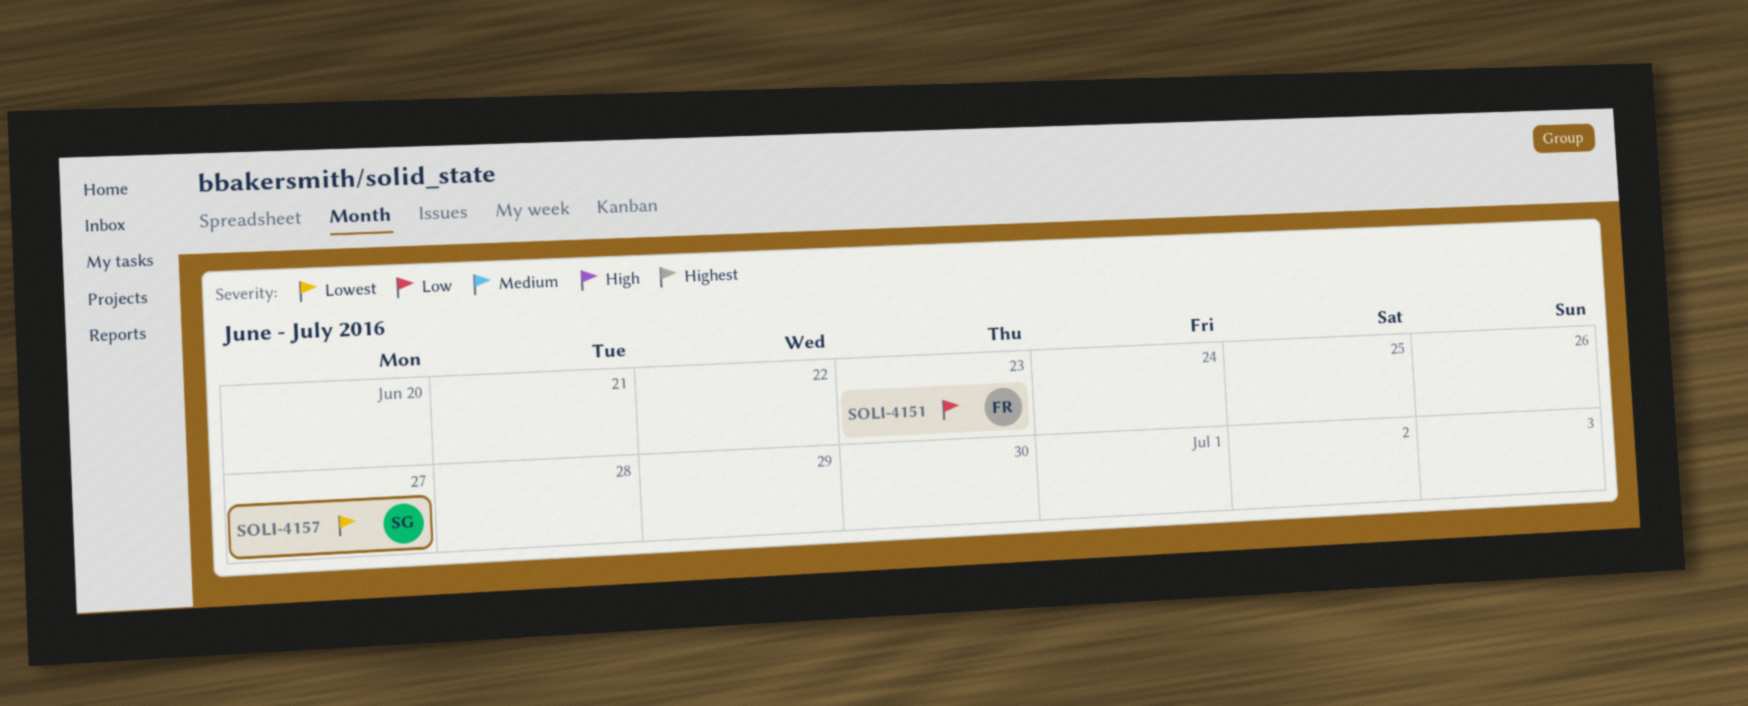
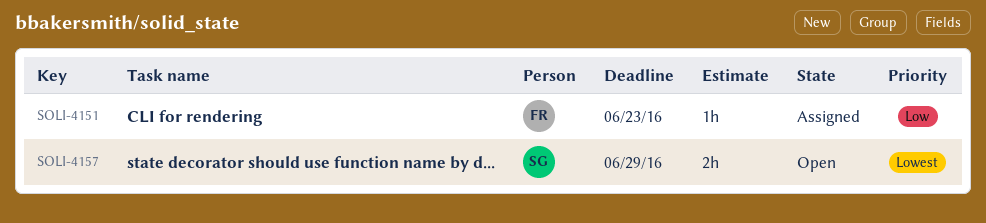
SOLI-4157, due: Jun 27 -> Jun 29

